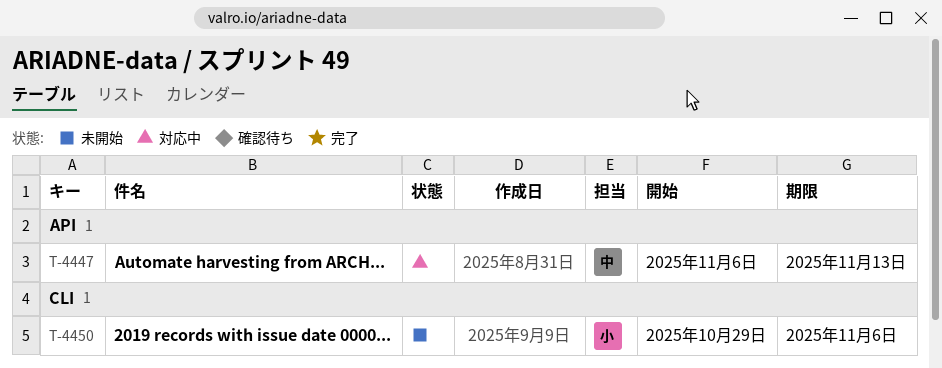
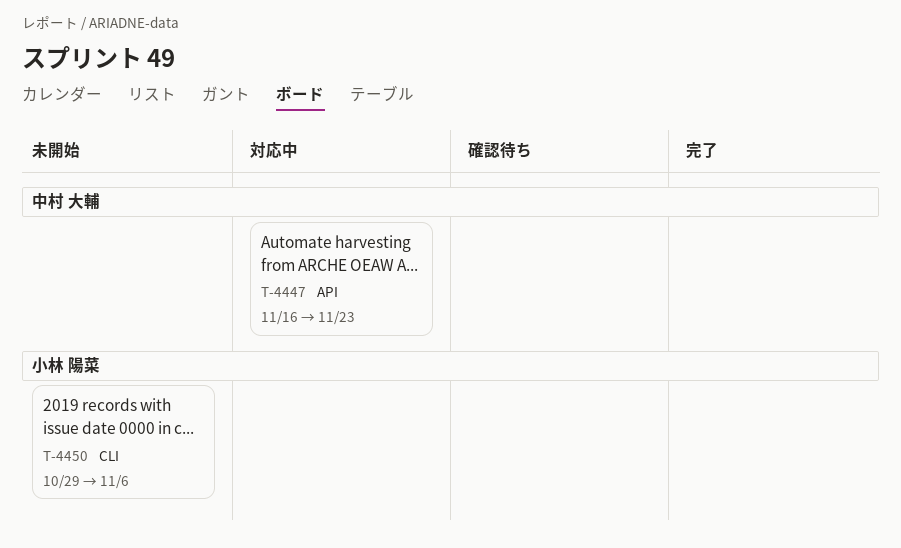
T-4447, start: Nov 6 -> Nov 16
T-4447, due: Nov 13 -> Nov 23

